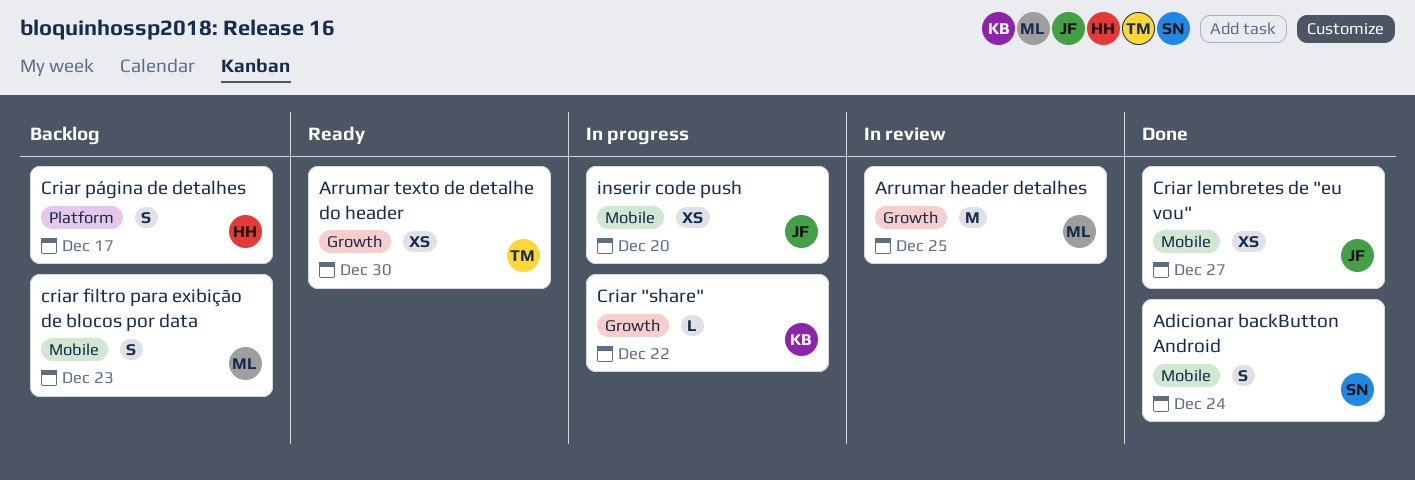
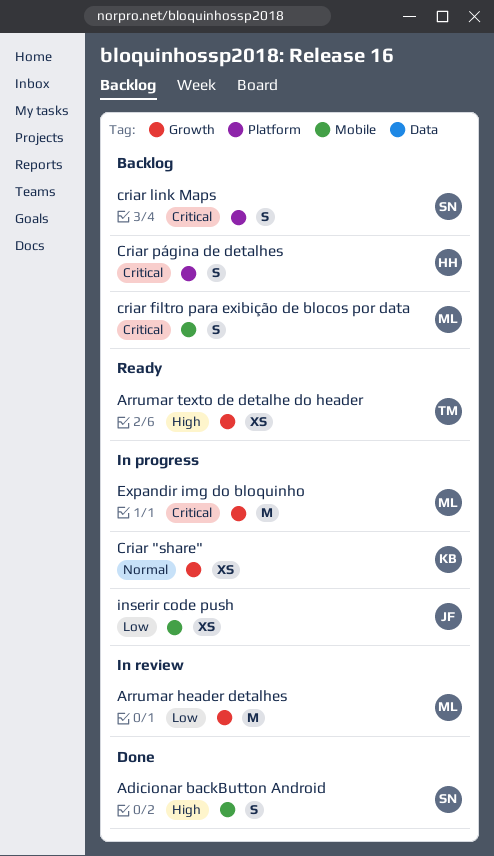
Criar "share", estimate: L -> XS
Criar lembretes de "eu vou": present -> none
criar link Maps: none -> present
Expandir img do bloquinho: none -> present

